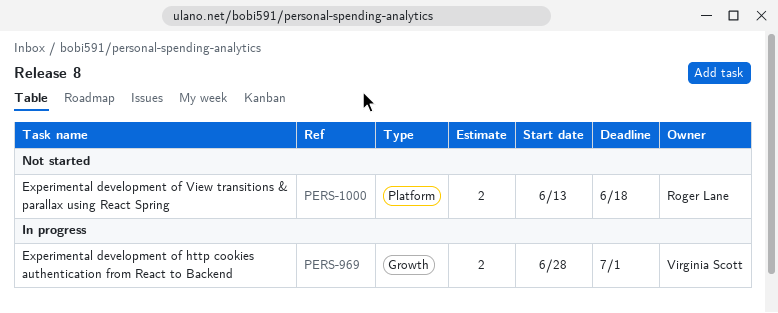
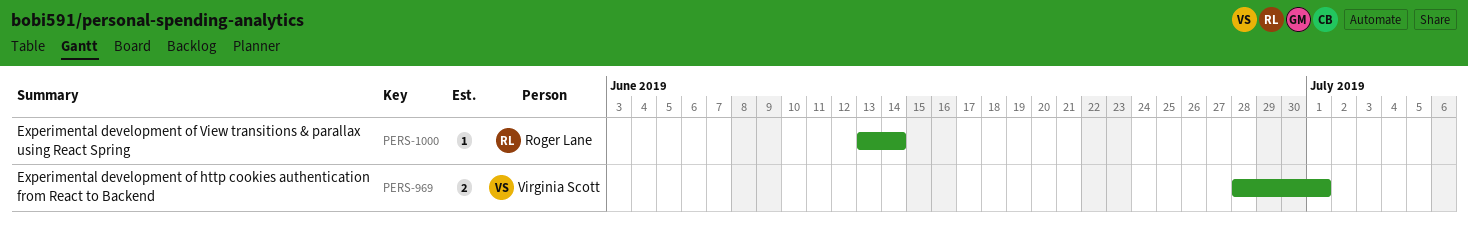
PERS-1000, estimate: 2 -> 1
PERS-1000, due: Jun 18 -> Jun 14

